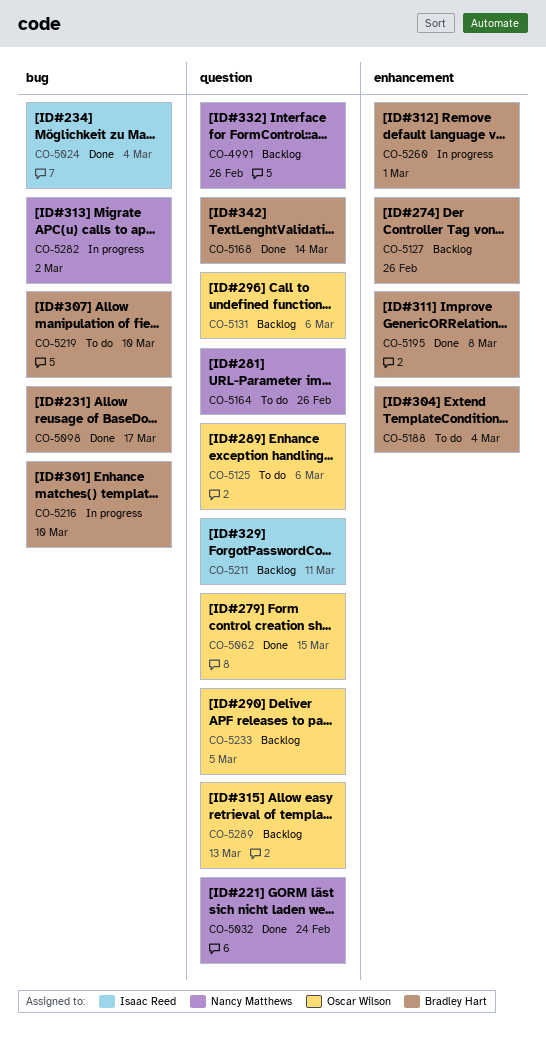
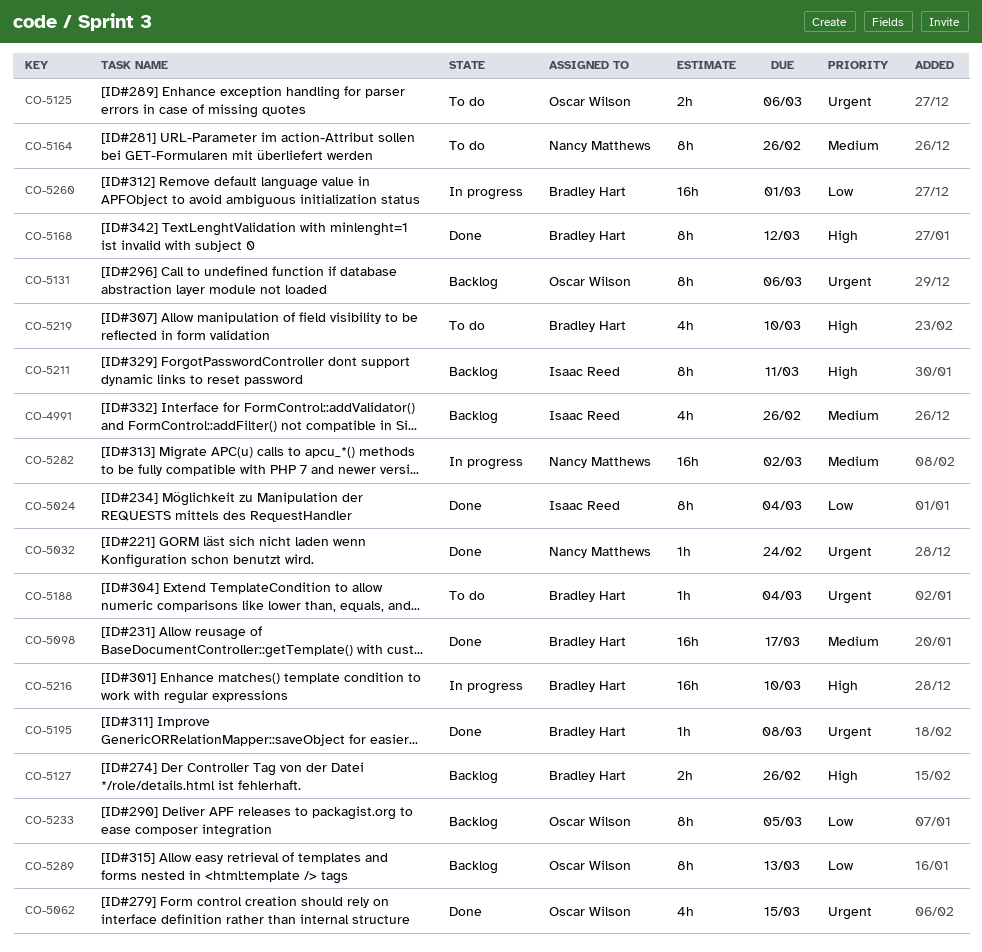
CO-4991, owner: Nancy Matthews -> Isaac Reed
CO-5168, due: Mar 14 -> Mar 12

